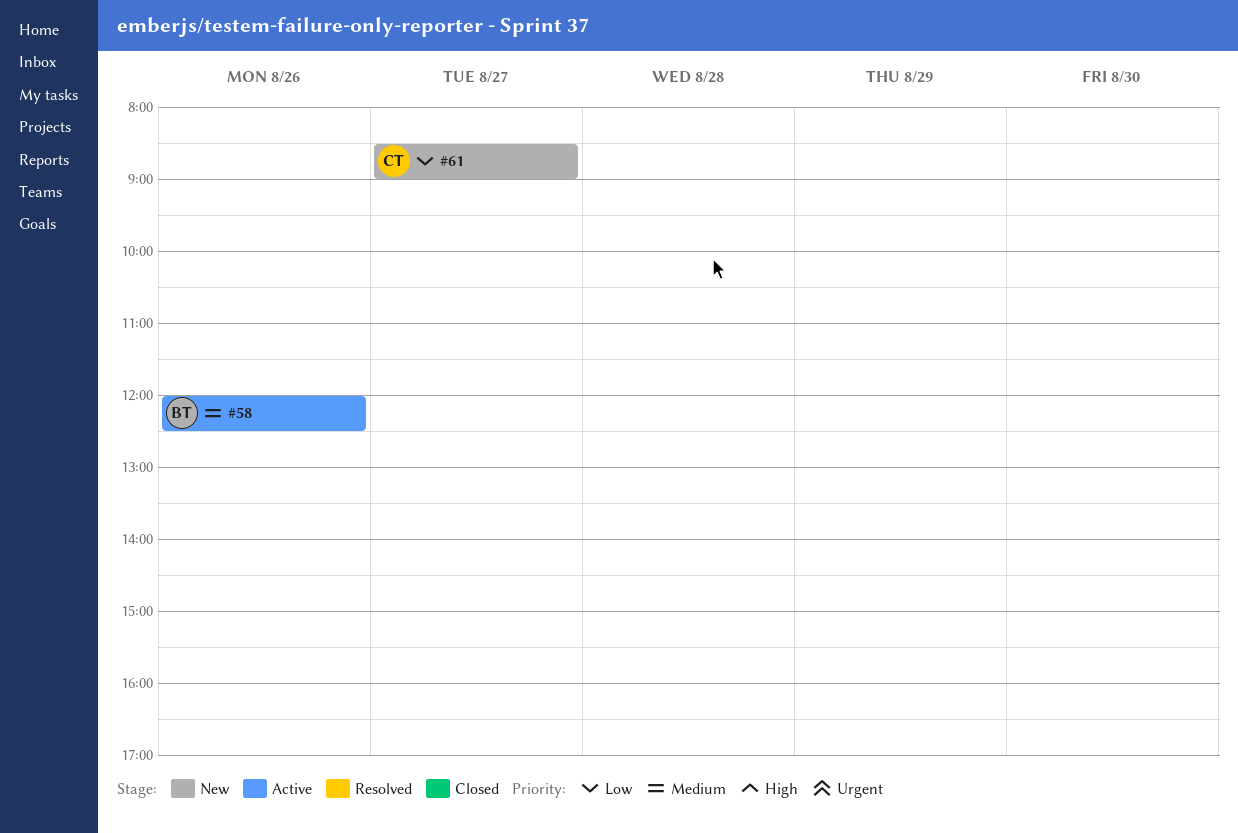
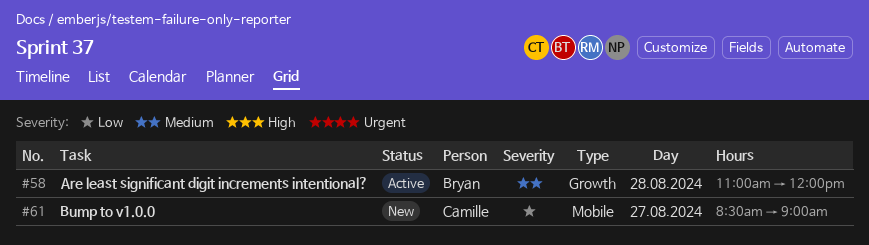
#58, day: Aug 26 -> Aug 28
#58, begins: 12:00 -> 11:00
#58, ends: 12:30 -> 12:00

